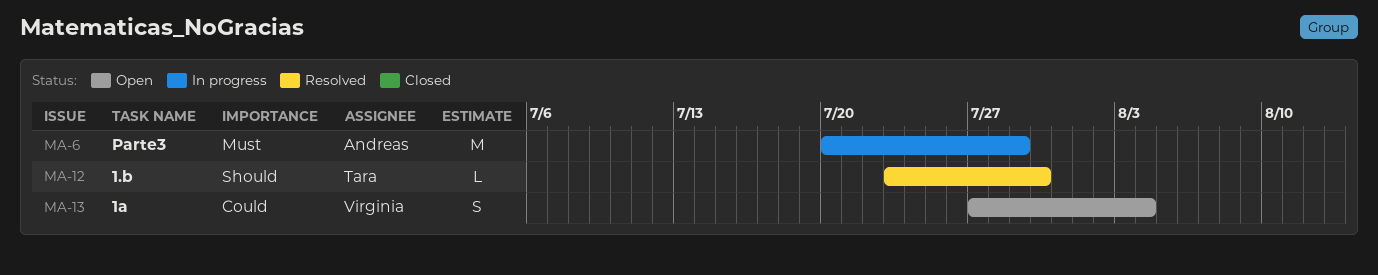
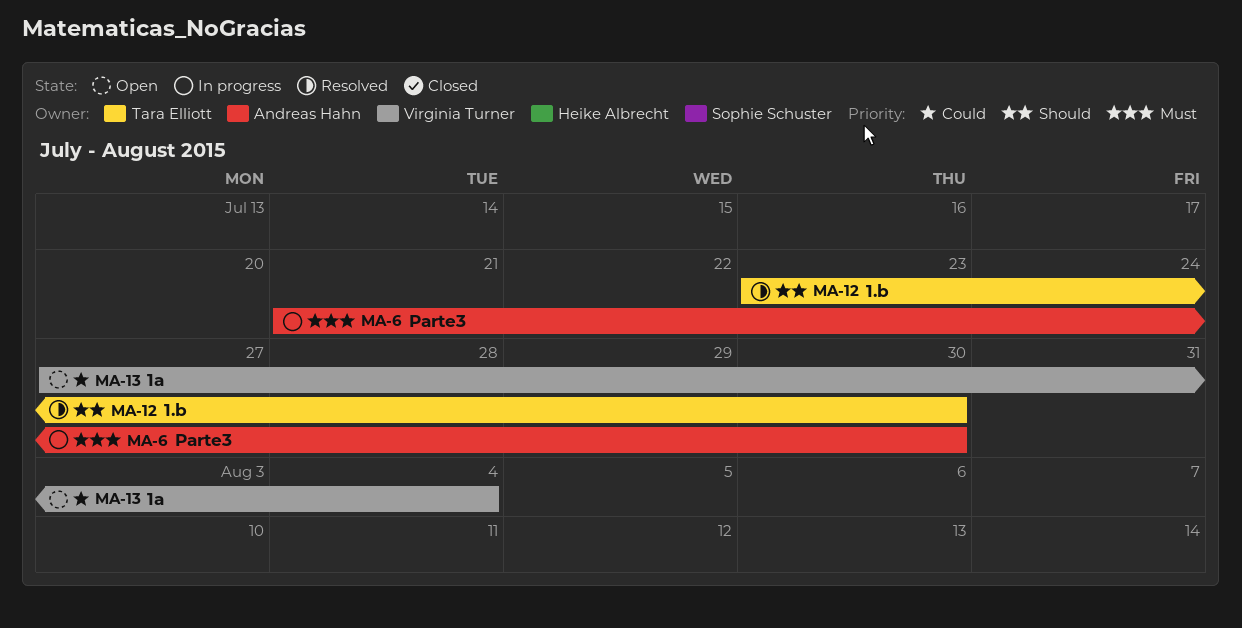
MA-6, start: Jul 20 -> Jul 21
MA-6, due: Jul 29 -> Jul 30

